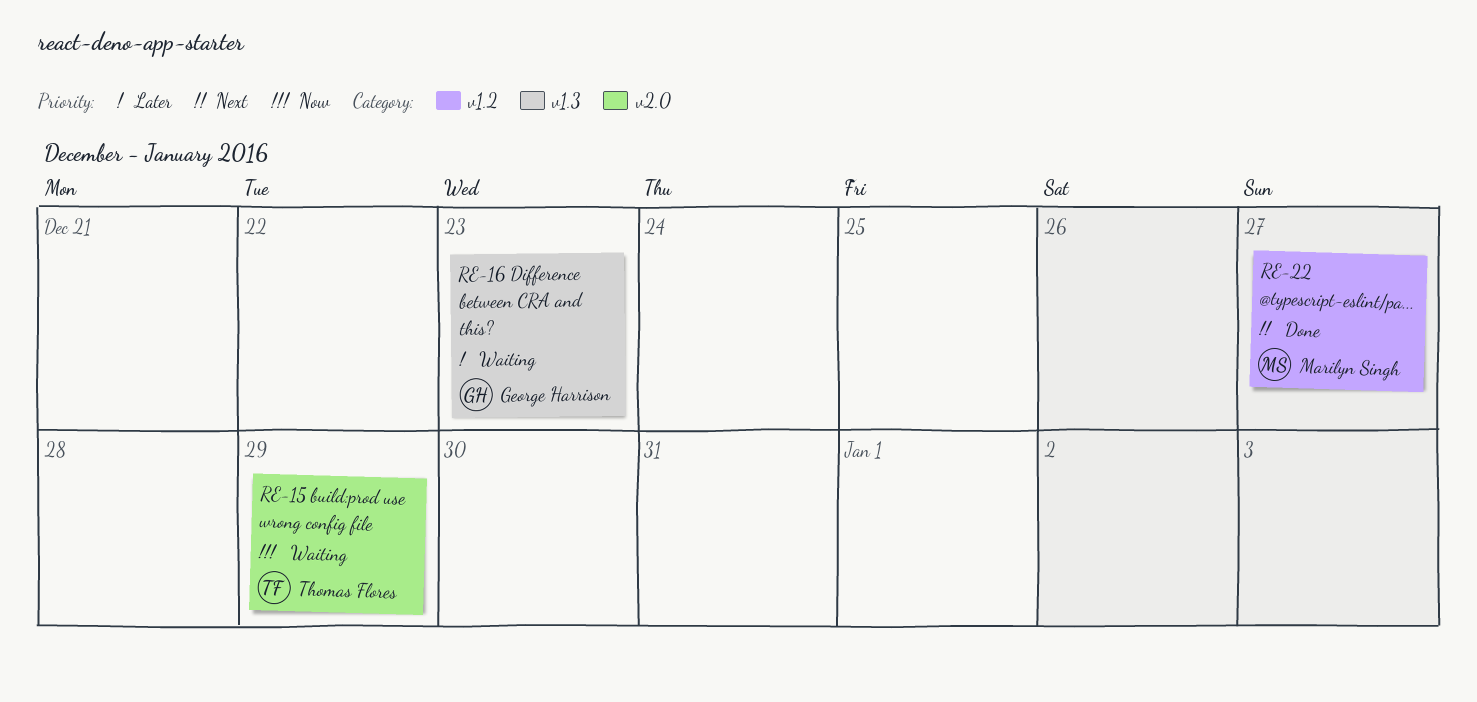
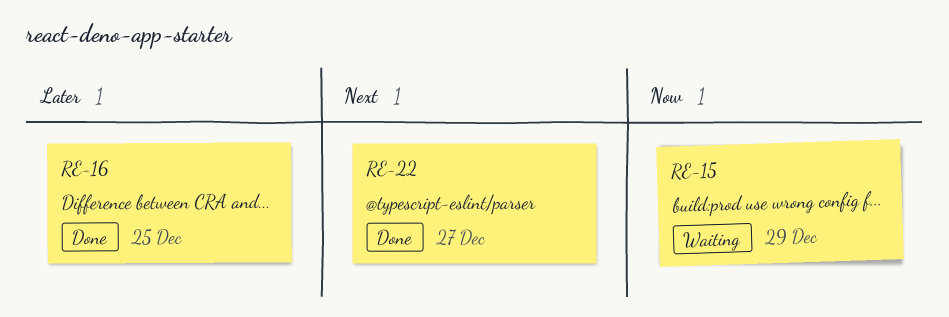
RE-16, status: Waiting -> Done
RE-16, due: Dec 23 -> Dec 25

